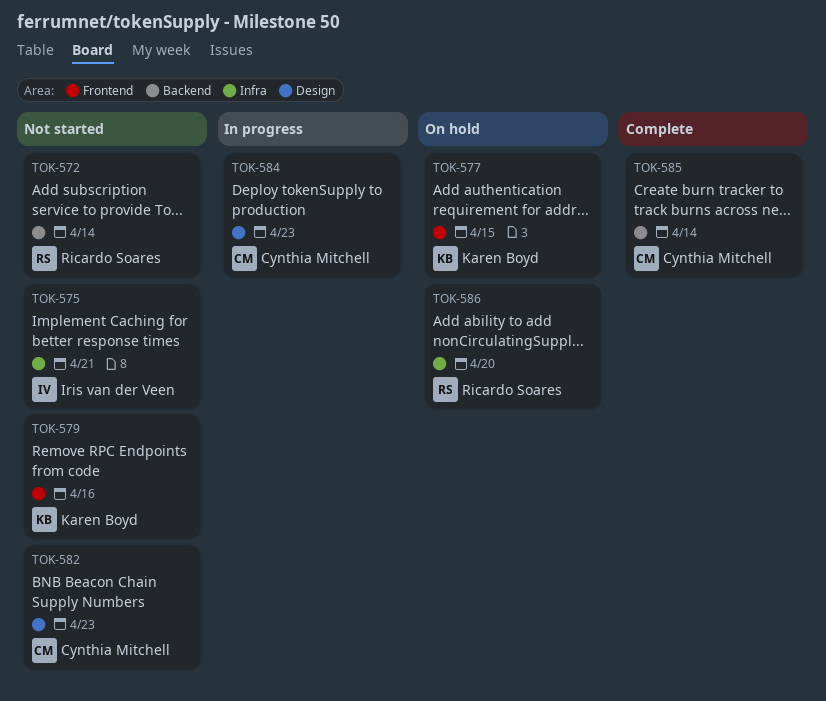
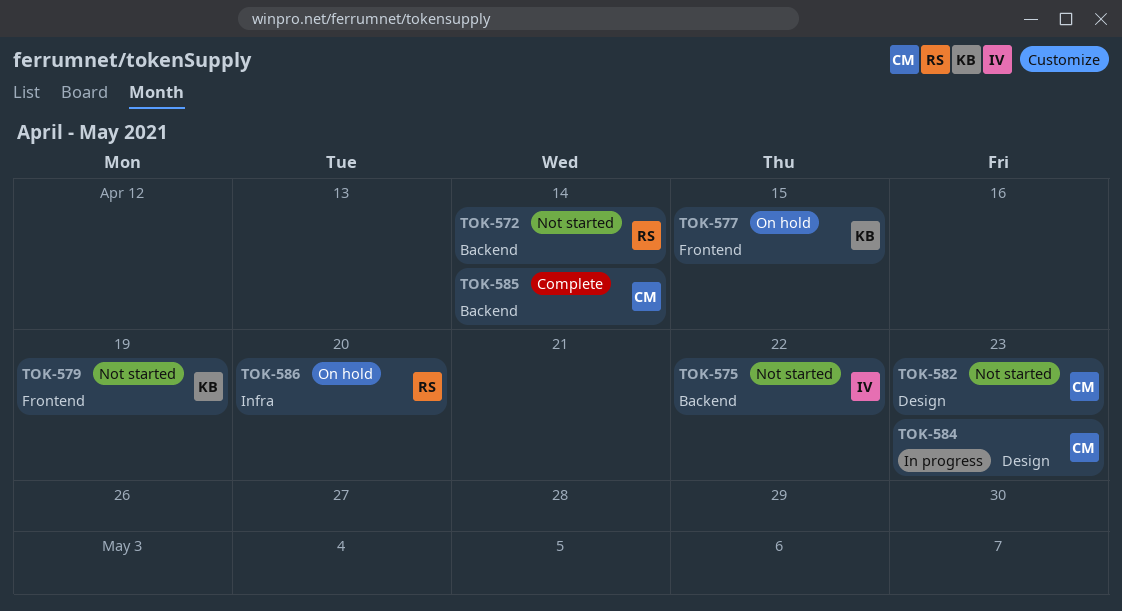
TOK-575, label: Infra -> Backend
TOK-575, due: Apr 21 -> Apr 22
TOK-579, due: Apr 16 -> Apr 19

